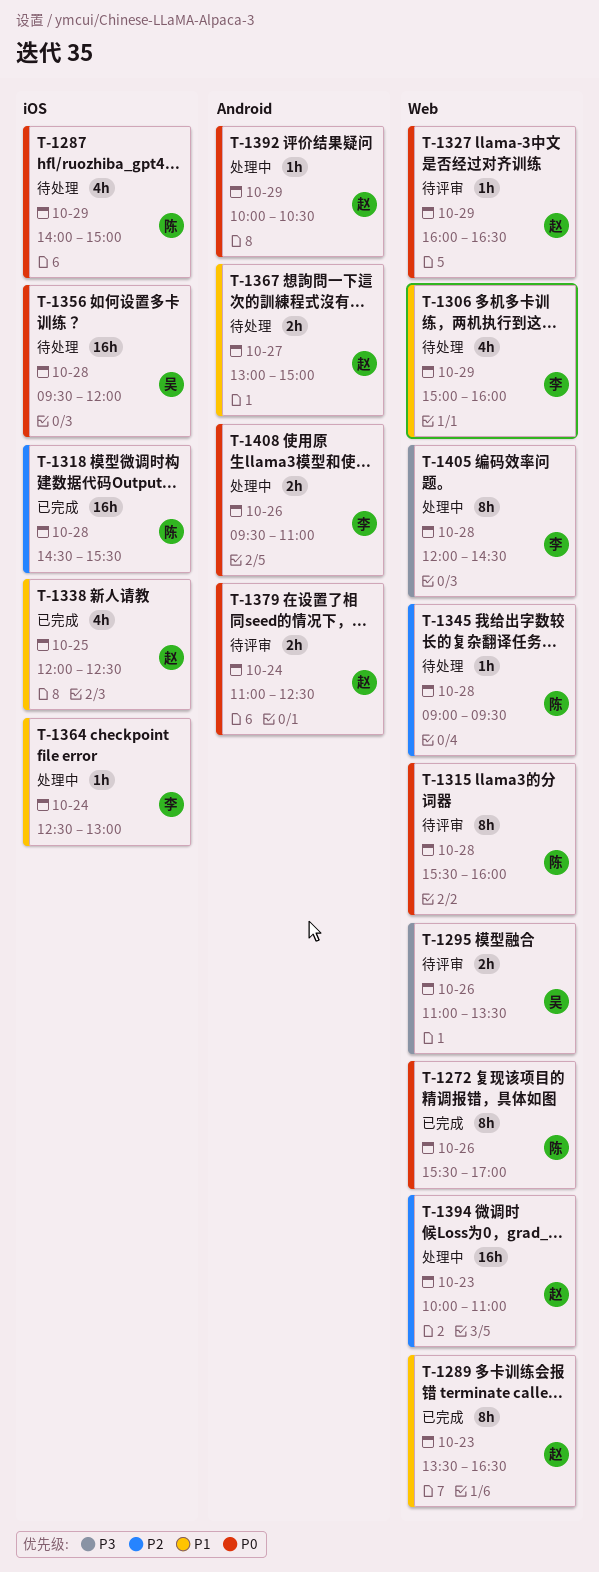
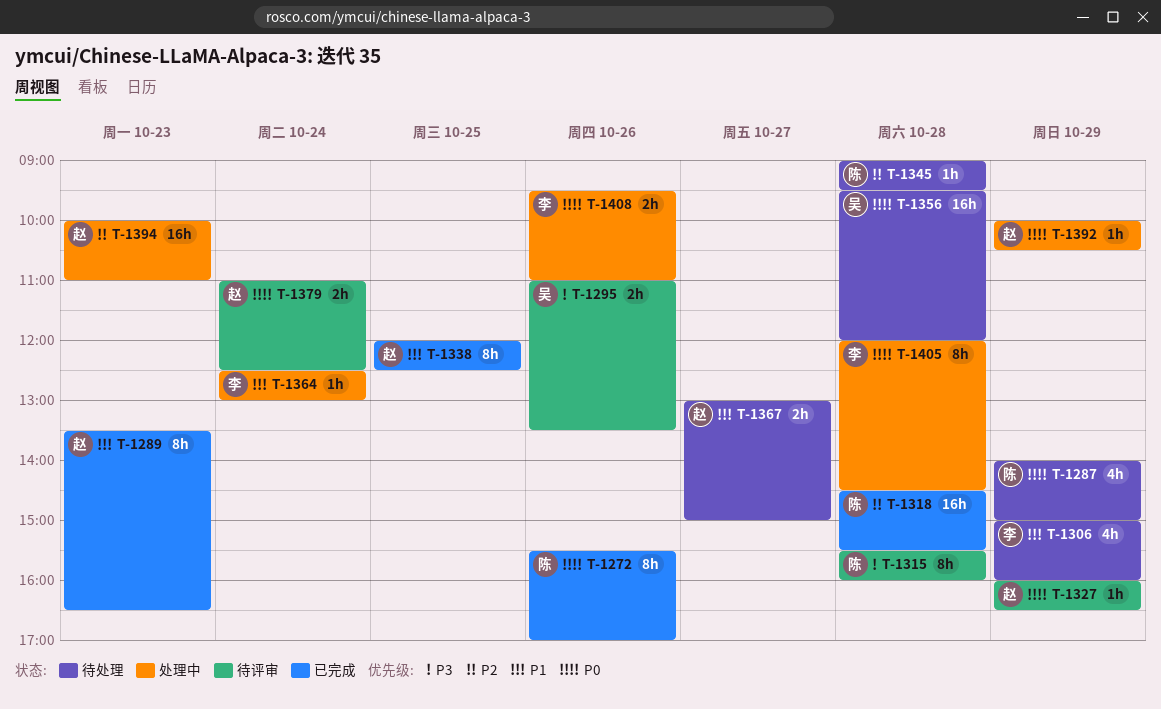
T-1315, priority: P0 -> P3
T-1338, estimate: 4h -> 8h
T-1405, priority: P3 -> P0

